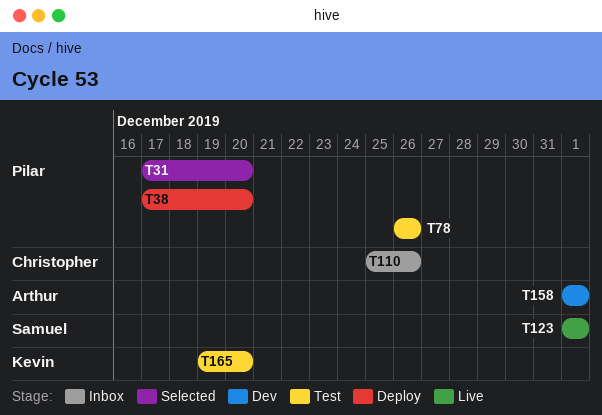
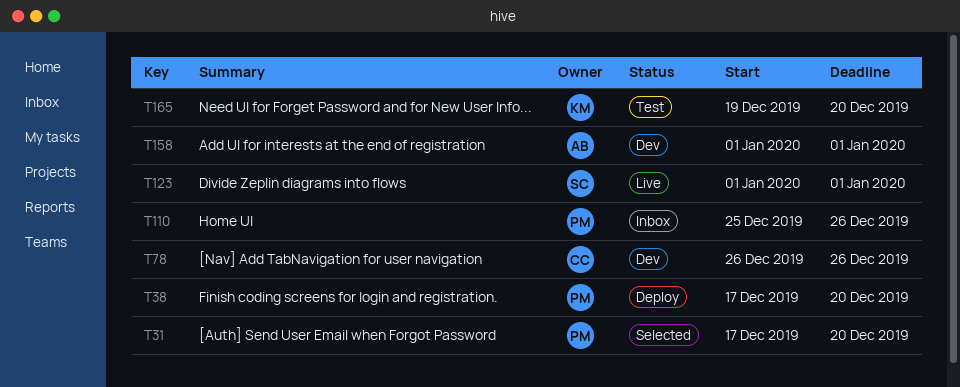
T78, status: Test -> Dev
T78, owner: Pilar -> Christopher
T110, owner: Christopher -> Pilar

